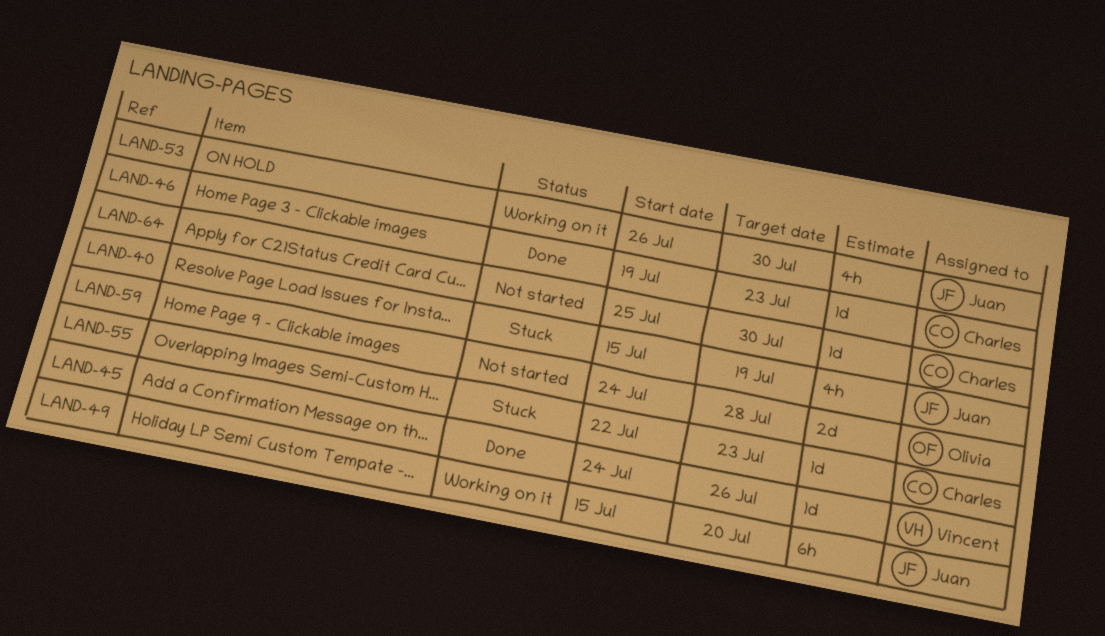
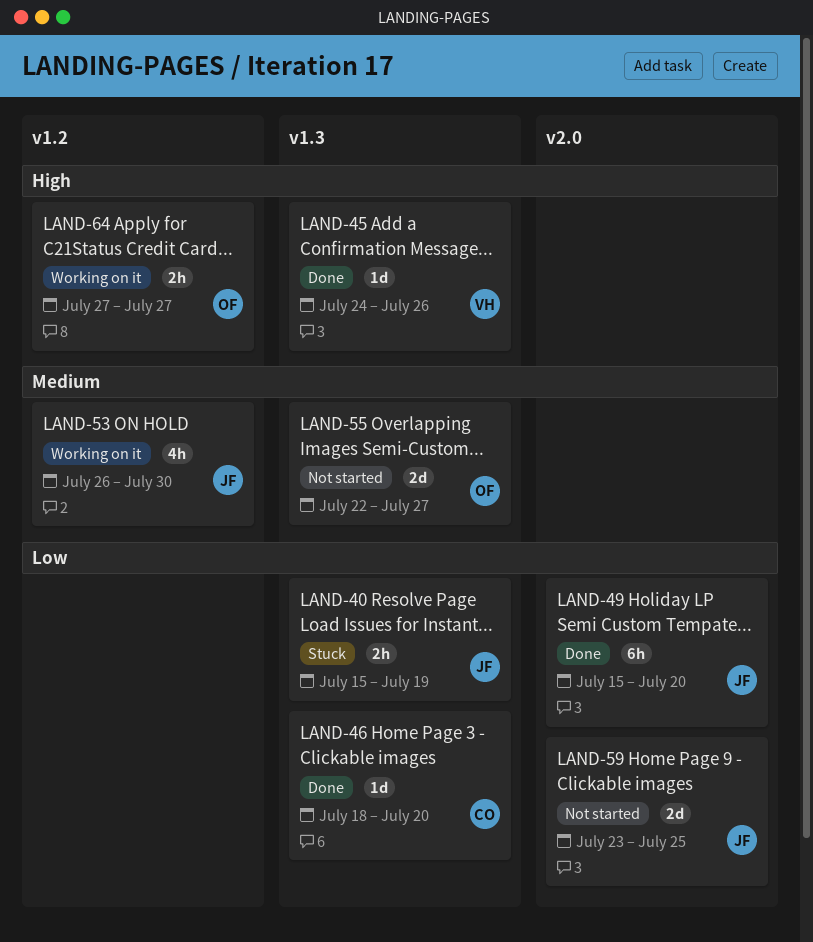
LAND-40, estimate: 4h -> 2h
LAND-46, start: Jul 19 -> Jul 18
LAND-46, due: Jul 23 -> Jul 20
LAND-49, status: Working on it -> Done
LAND-55, status: Stuck -> Not started
LAND-55, owner: Charles -> Olivia
LAND-55, estimate: 1d -> 2d
LAND-55, due: Jul 23 -> Jul 27
LAND-59, owner: Olivia -> Juan
LAND-59, start: Jul 24 -> Jul 23
LAND-59, due: Jul 28 -> Jul 25
LAND-64, status: Not started -> Working on it
LAND-64, owner: Charles -> Olivia
LAND-64, estimate: 1d -> 2h
LAND-64, start: Jul 25 -> Jul 27
LAND-64, due: Jul 30 -> Jul 27

